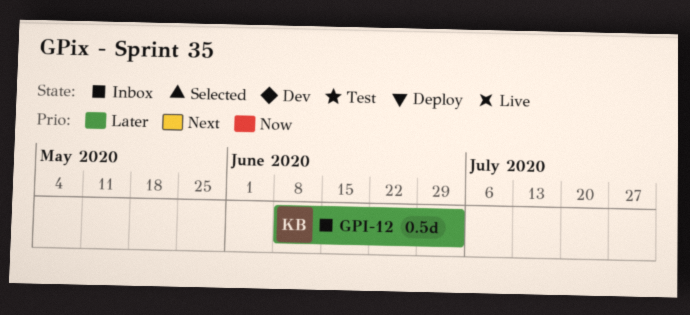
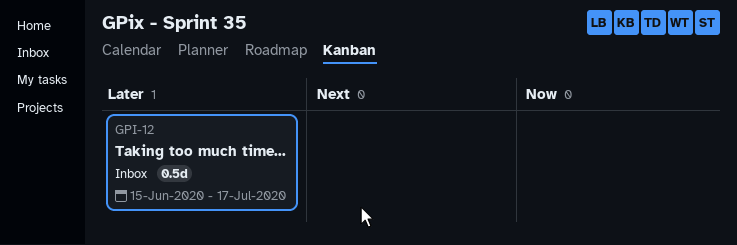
GPI-12, start: Jun 8 -> Jun 15
GPI-12, due: Jul 3 -> Jul 17

